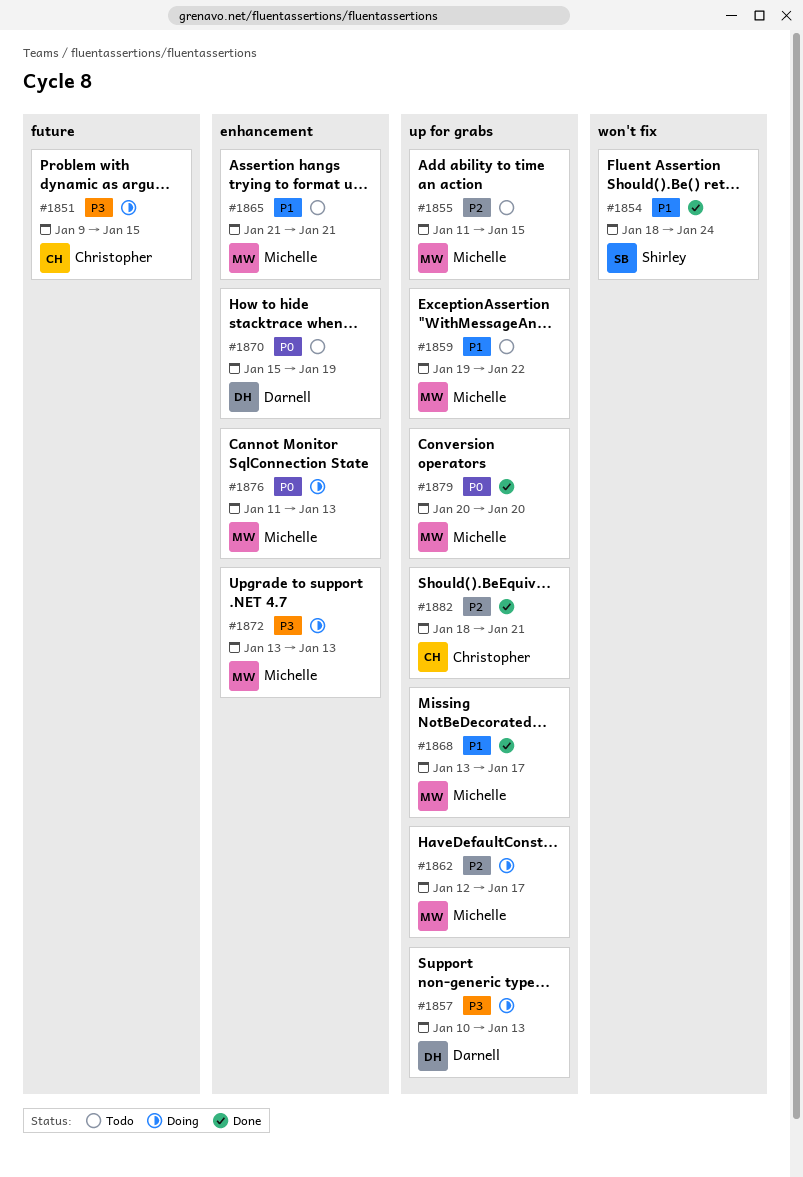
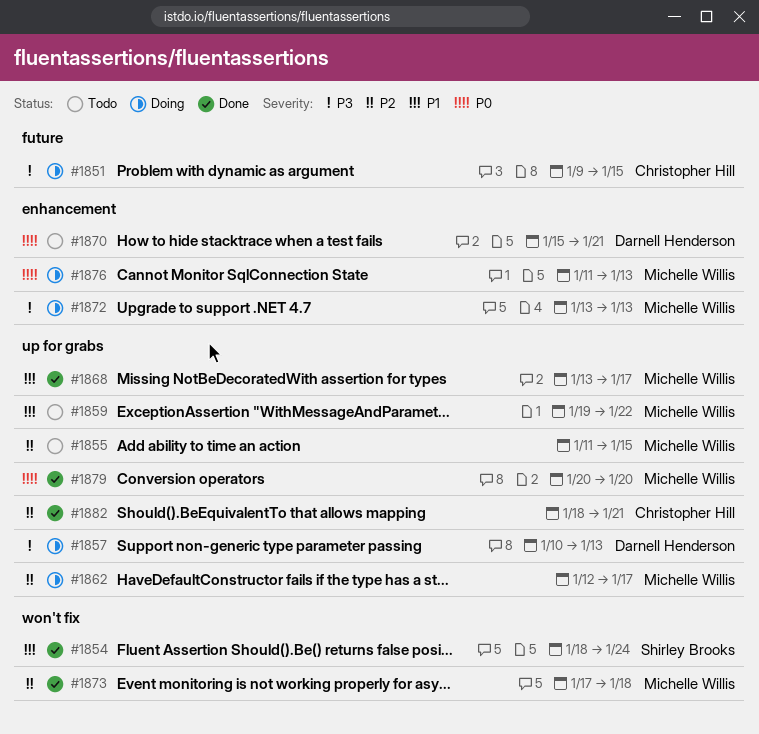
#1865: present -> none
#1870, due: Jan 19 -> Jan 21
#1873: none -> present

